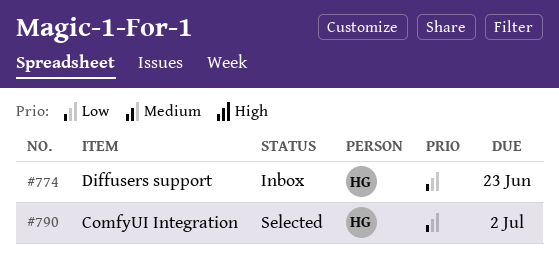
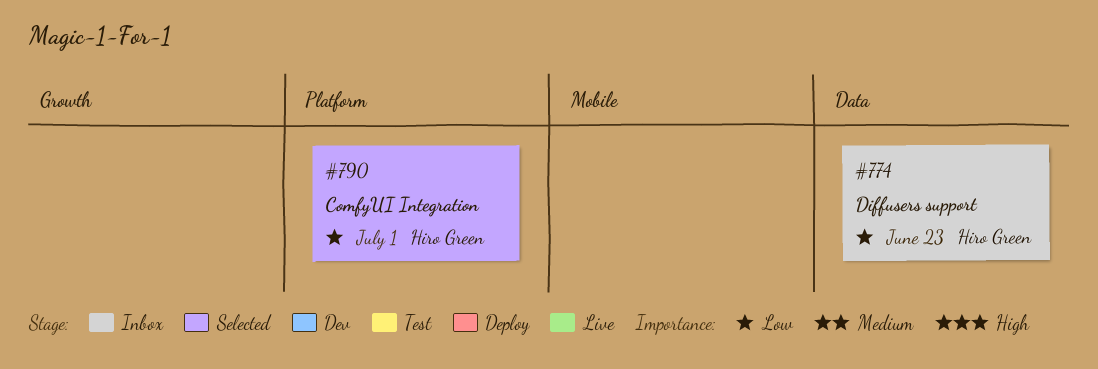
#790, due: Jul 2 -> Jul 1

